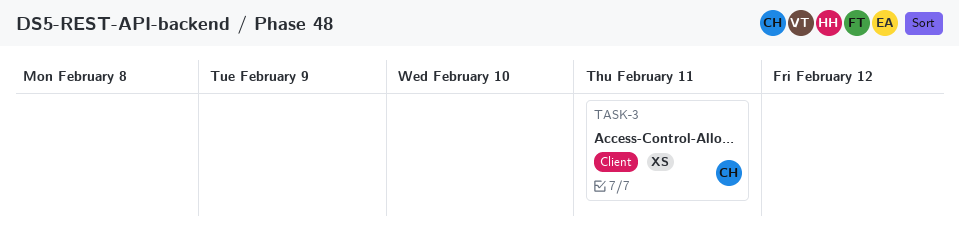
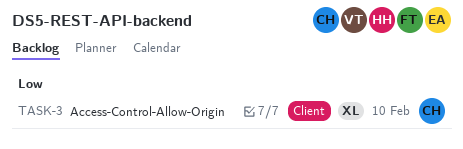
TASK-3, estimate: XS -> XL
TASK-3, due: Feb 11 -> Feb 10

